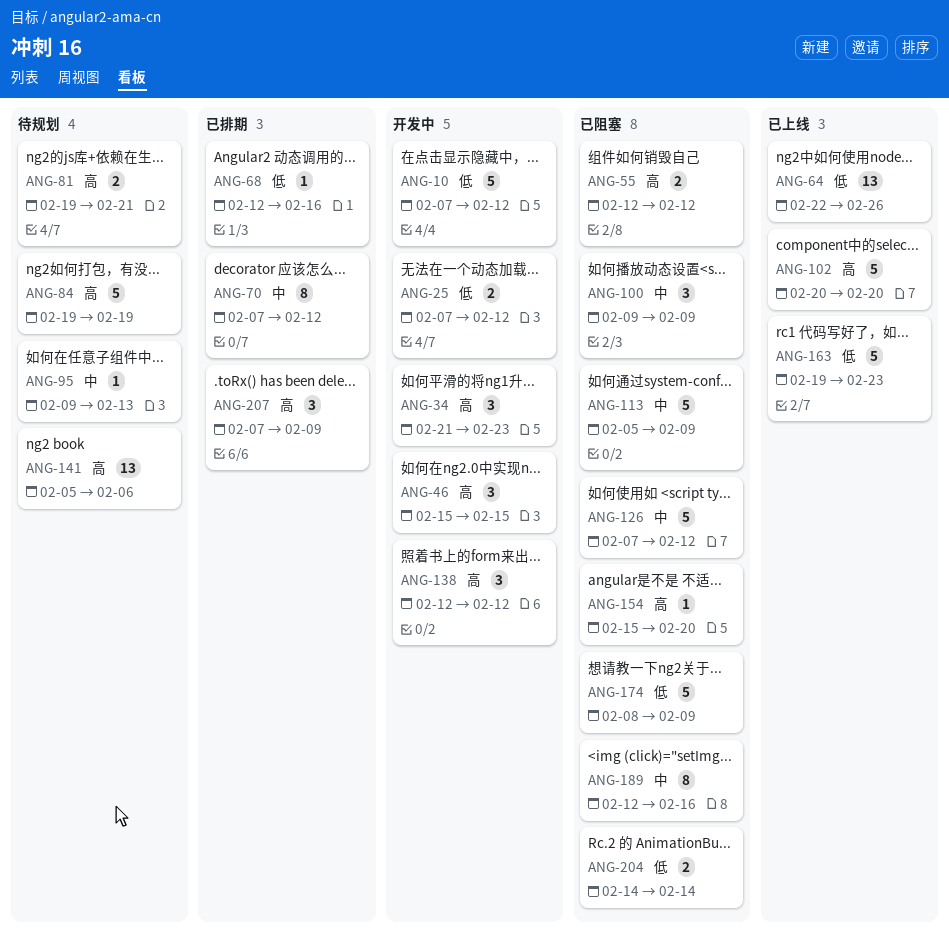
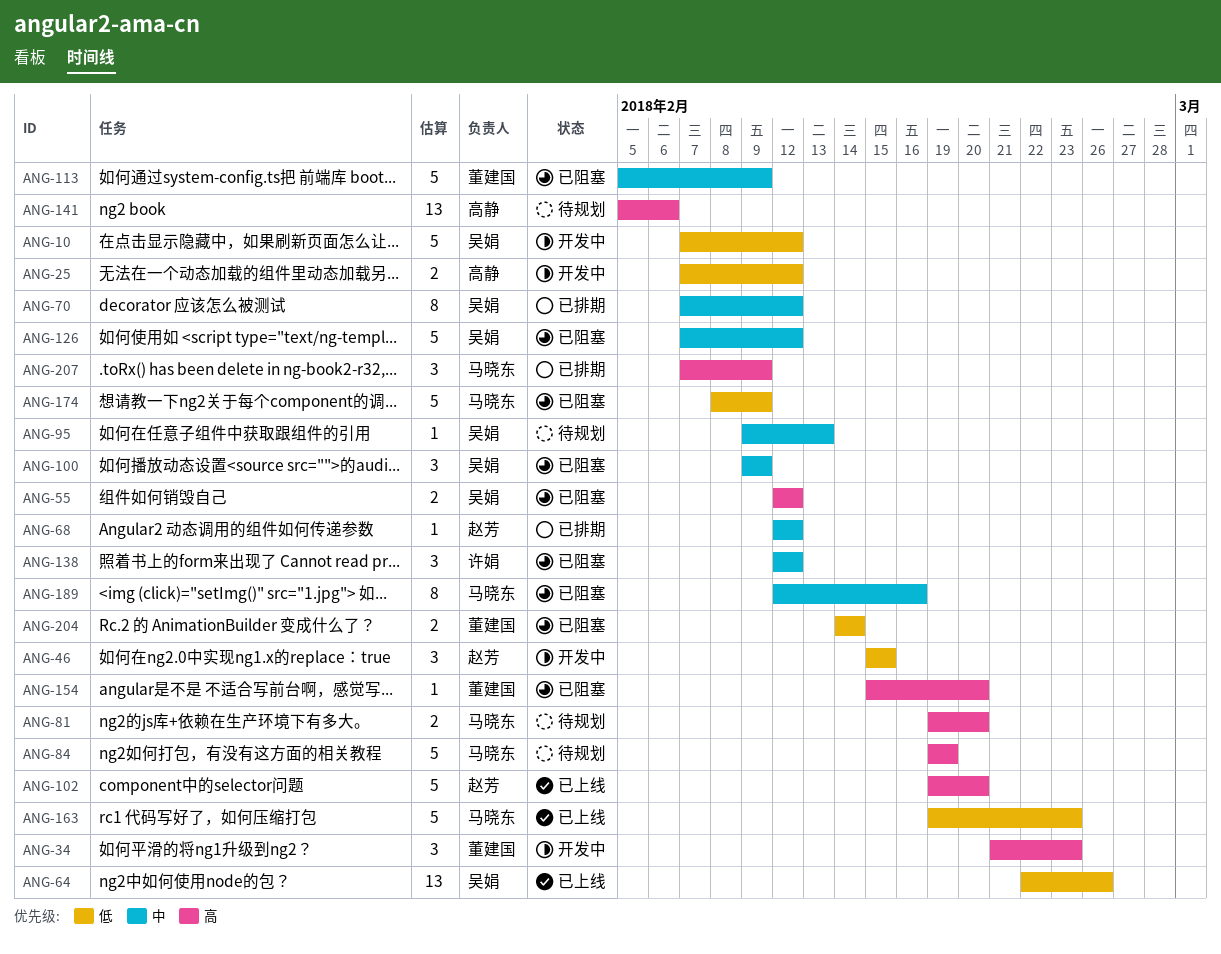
ANG-46, priority: 高 -> 低
ANG-68, priority: 低 -> 中
ANG-68, due: Feb 16 -> Feb 12
ANG-81, due: Feb 21 -> Feb 20
ANG-102, start: Feb 20 -> Feb 19
ANG-138, status: 开发中 -> 已阻塞
ANG-138, priority: 高 -> 中

